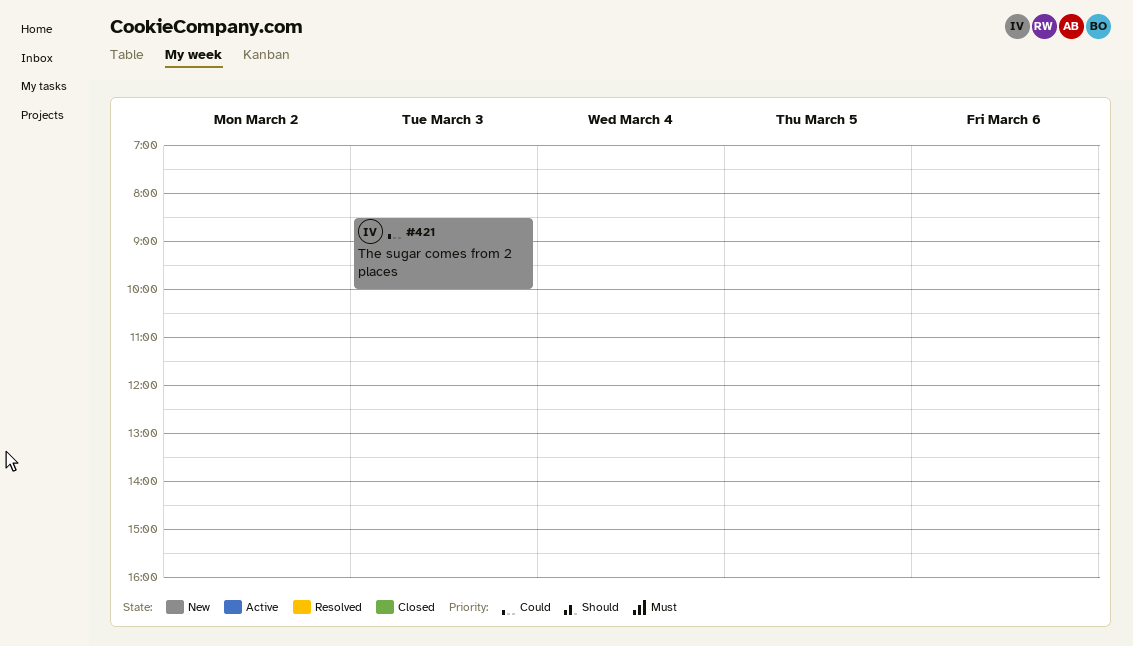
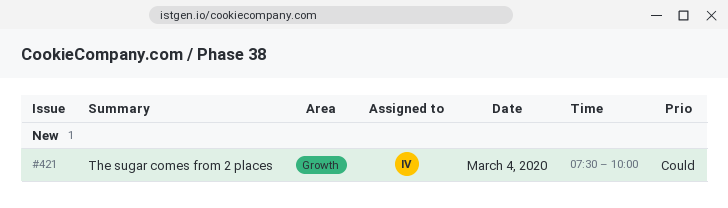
#421, day: Mar 3 -> Mar 4
#421, begins: 08:30 -> 07:30

